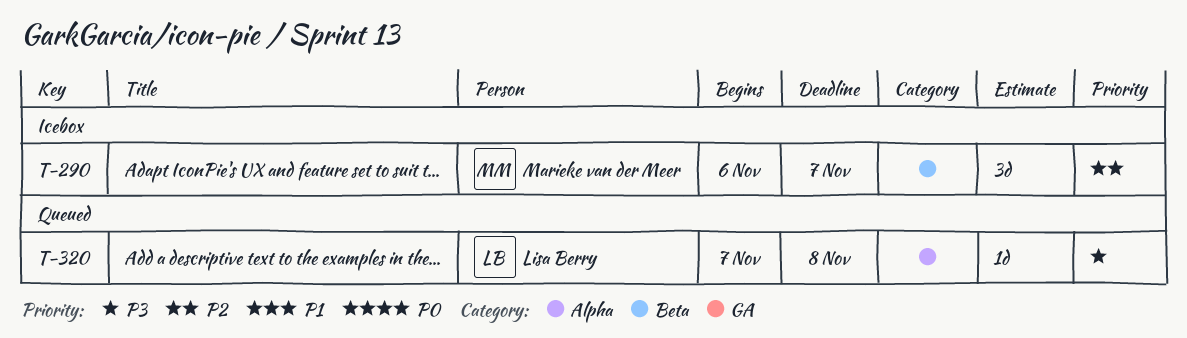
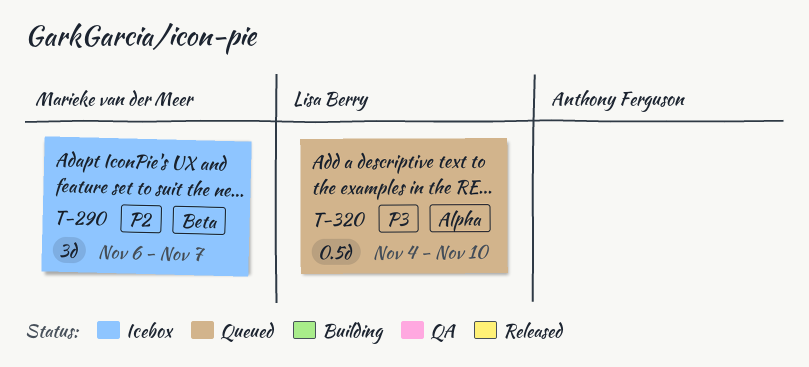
T-320, estimate: 1d -> 0.5d
T-320, start: Nov 7 -> Nov 4
T-320, due: Nov 8 -> Nov 10

